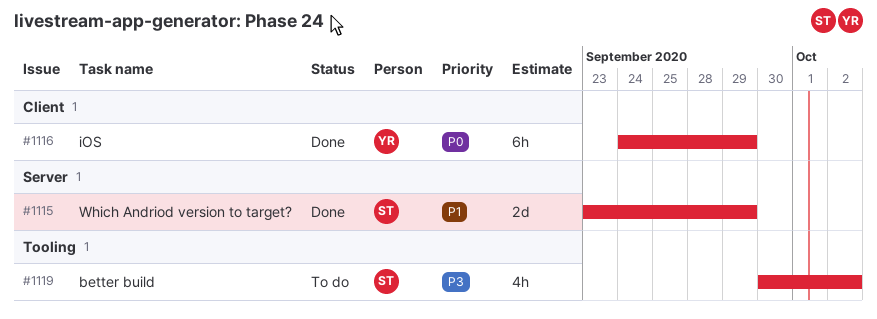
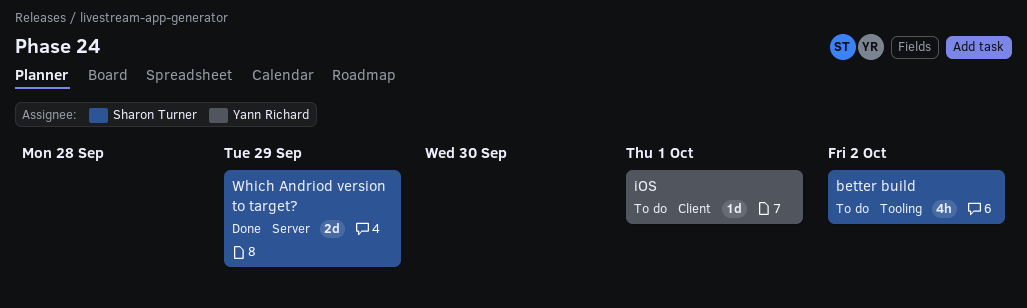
iOS, status: Done -> To do
iOS, estimate: 6h -> 1d
iOS, due: Sep 29 -> Oct 1

